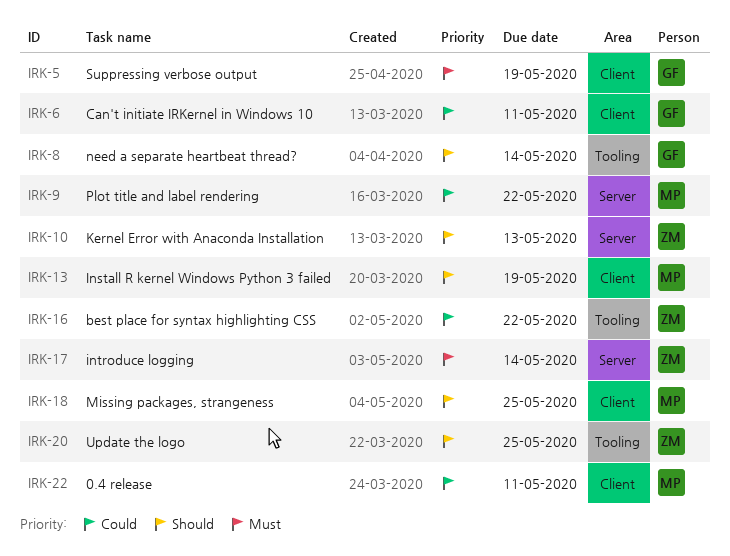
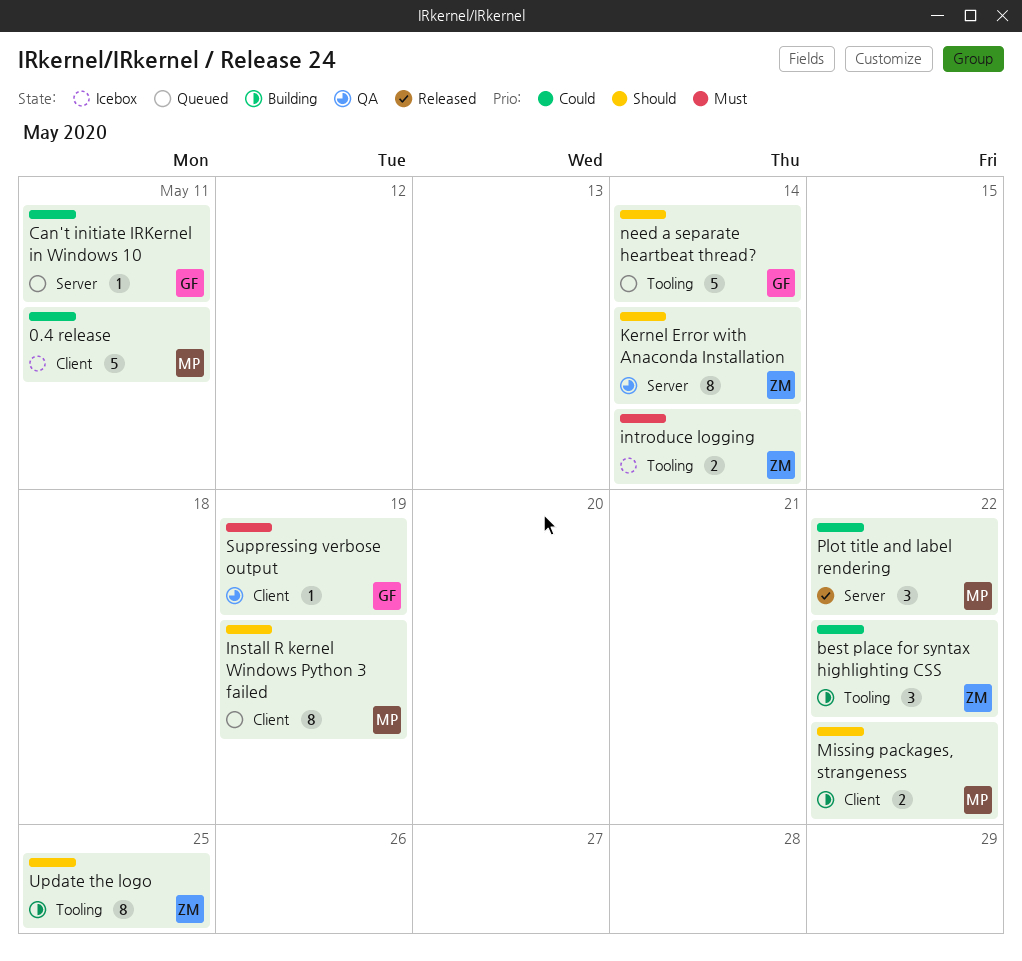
Can't initiate IRKernel in Windows 10, label: Client -> Server
introduce logging, label: Server -> Tooling
Kernel Error with Anaconda Installation, due: May 13 -> May 14
Missing packages, strangeness, due: May 25 -> May 22

